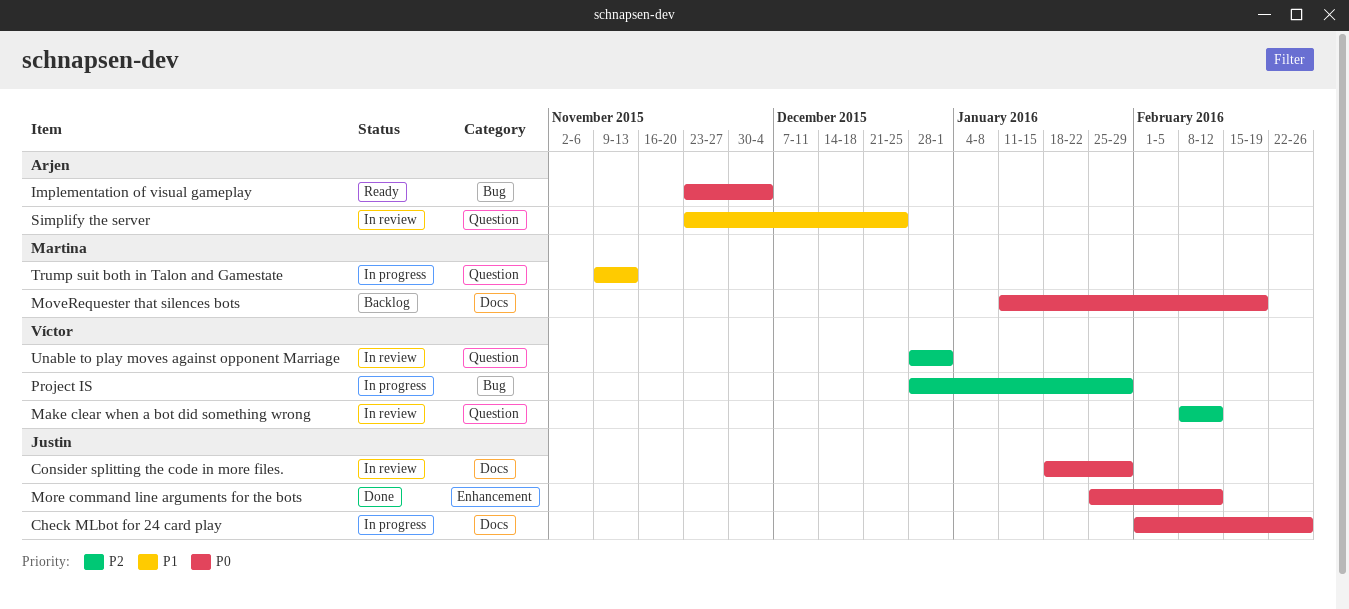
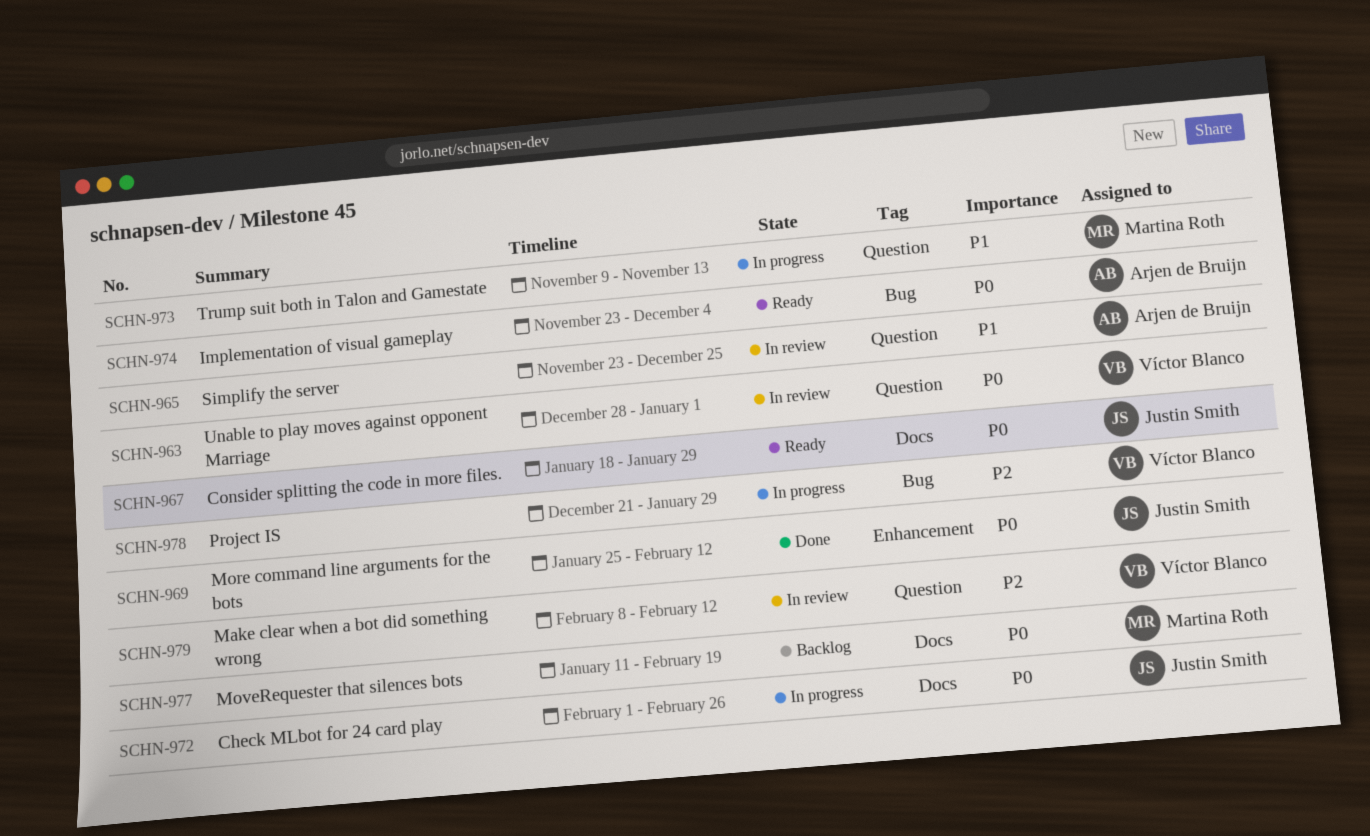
Consider splitting the code in more files., status: In review -> Ready
Project IS, start: Dec 28 -> Dec 21
Unable to play moves against opponent Marriage, priority: P2 -> P0

